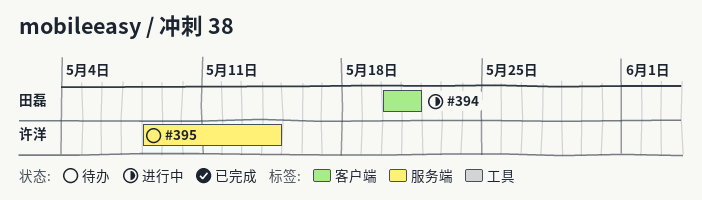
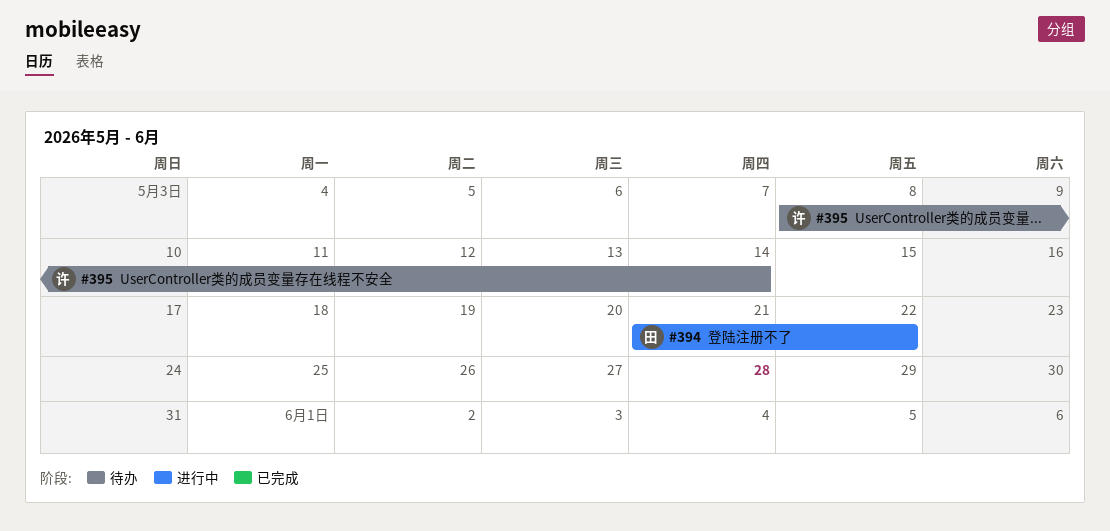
#394, start: May 20 -> May 21
#394, due: May 21 -> May 22

